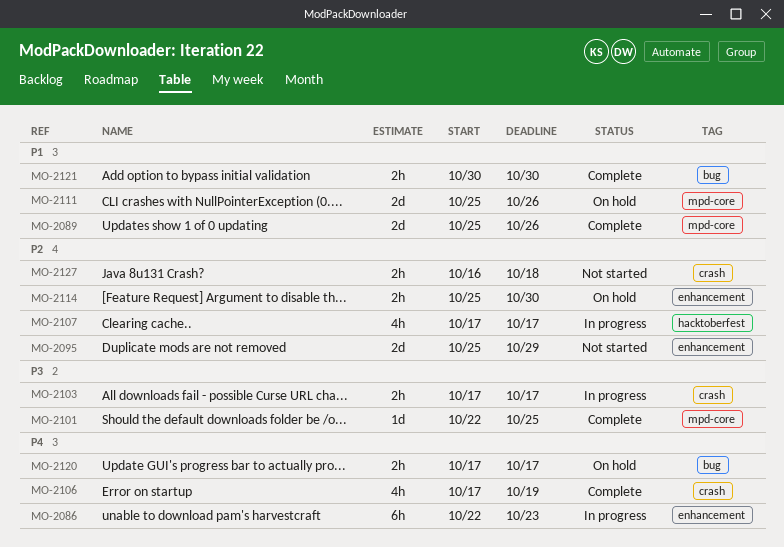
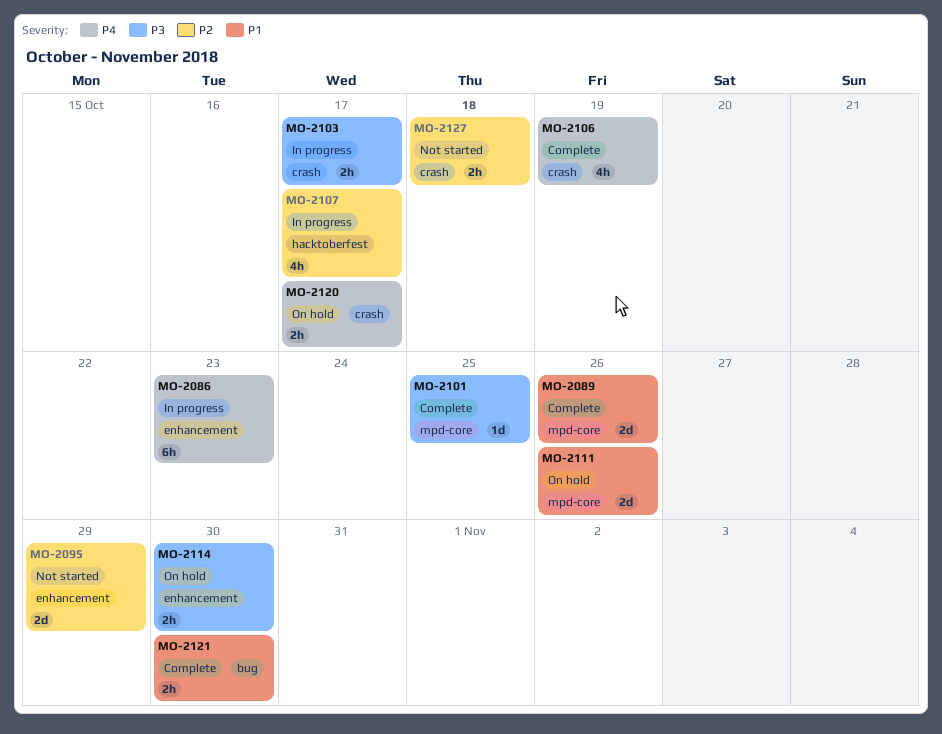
MO-2114, priority: P2 -> P3
MO-2120, label: bug -> crash

